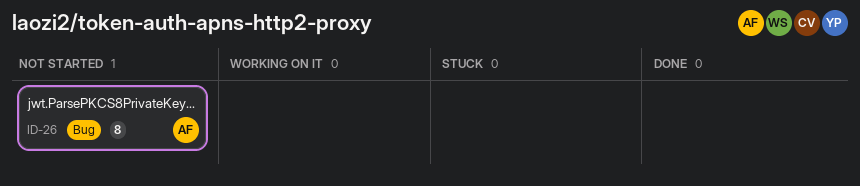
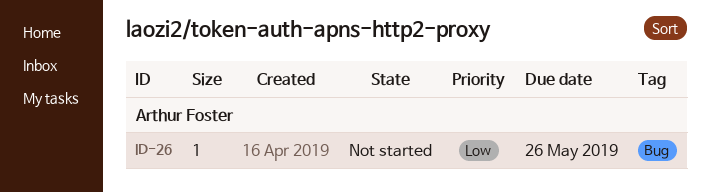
ID-26, estimate: 8 -> 1

